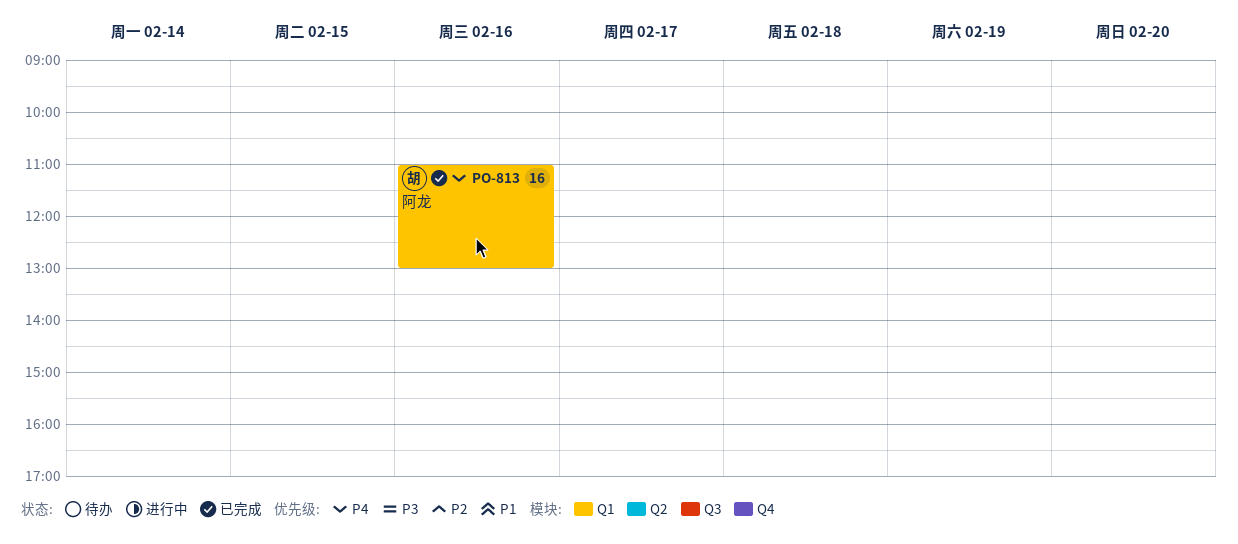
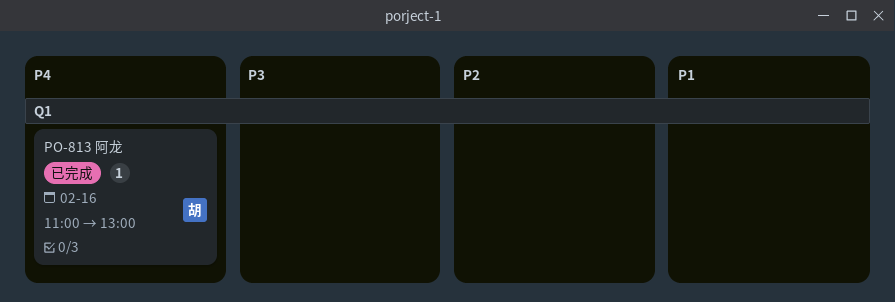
PO-813, estimate: 16 -> 1

